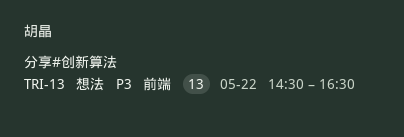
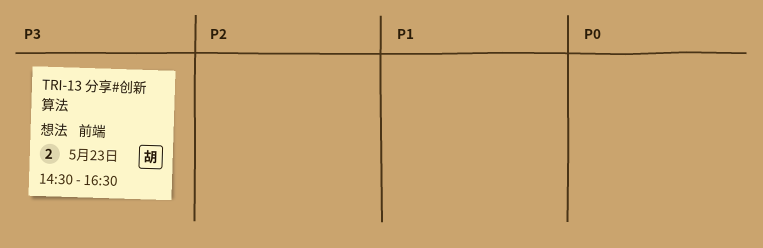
TRI-13, estimate: 13 -> 2
TRI-13, day: May 22 -> May 23

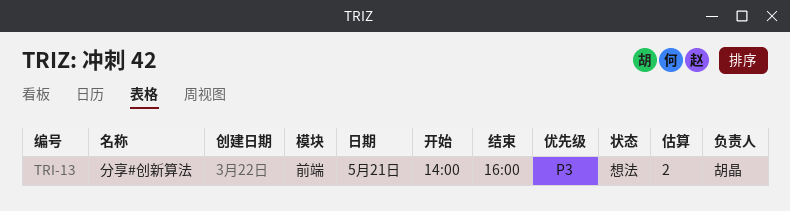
TRI-13, day: May 23 -> May 21
TRI-13, begins: 14:30 -> 14:00
TRI-13, ends: 16:30 -> 16:00

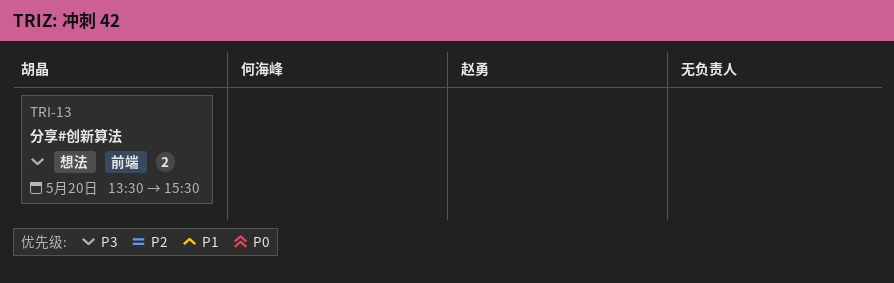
TRI-13, day: May 21 -> May 20
TRI-13, begins: 14:00 -> 13:30
TRI-13, ends: 16:00 -> 15:30

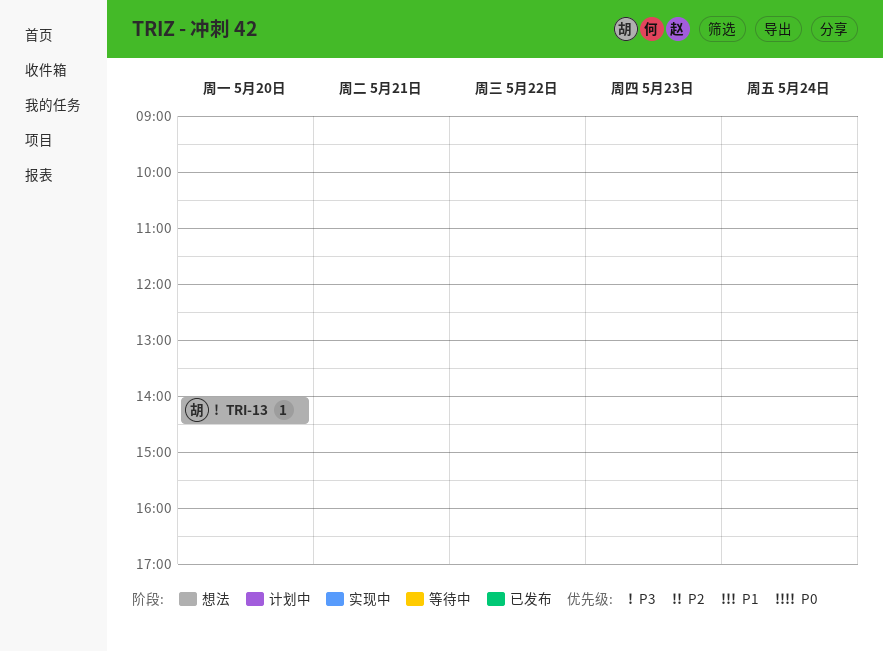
TRI-13, estimate: 2 -> 1
TRI-13, begins: 13:30 -> 14:00
TRI-13, ends: 15:30 -> 14:30

